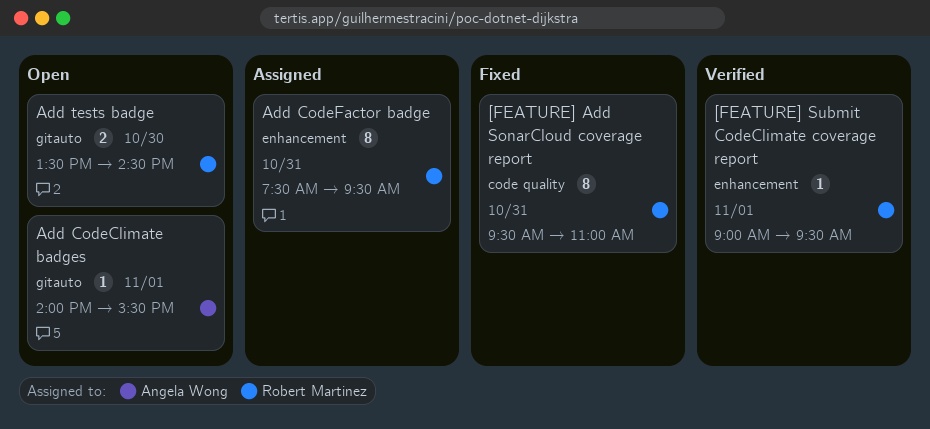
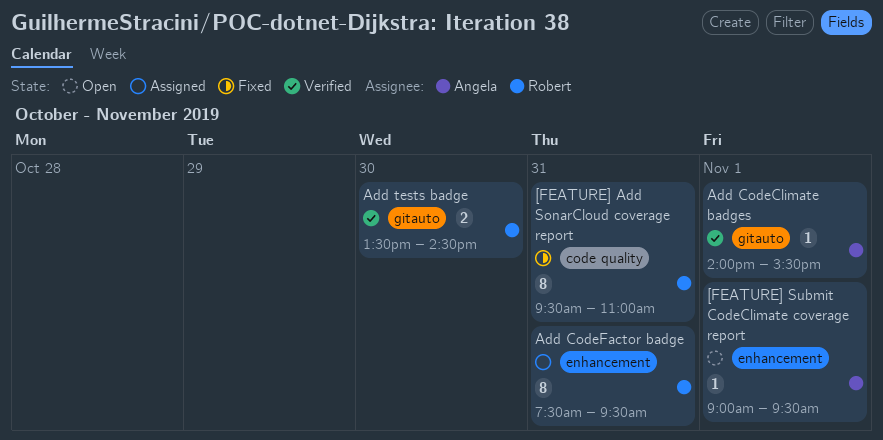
[FEATURE] Submit CodeClimate coverage report, status: Verified -> Open
[FEATURE] Submit CodeClimate coverage report, owner: Robert Martinez -> Angela Wong
Add CodeClimate badges, status: Open -> Verified
Add tests badge, status: Open -> Verified

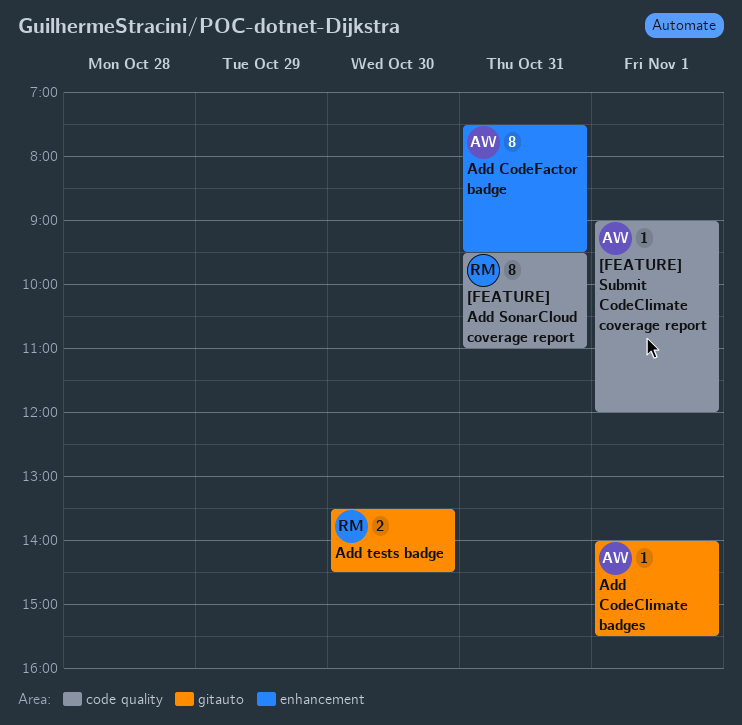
[FEATURE] Submit CodeClimate coverage report, label: enhancement -> code quality
[FEATURE] Submit CodeClimate coverage report, ends: 09:30 -> 12:00
Add CodeFactor badge, owner: Robert -> Angela

